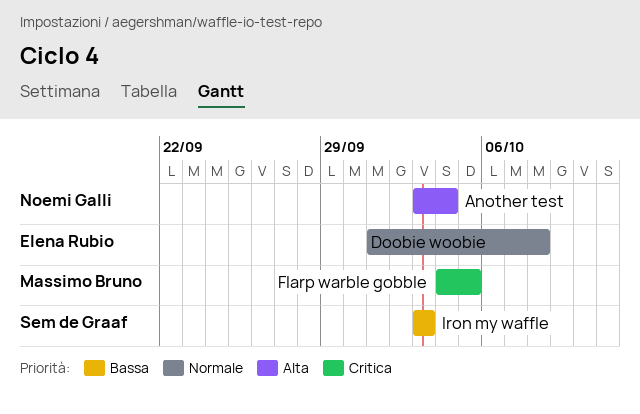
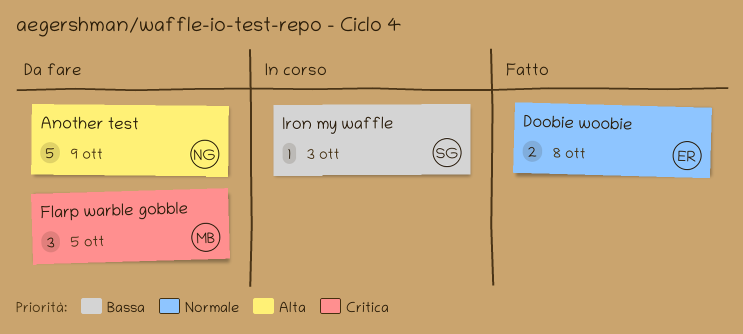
Another test, due: Oct 4 -> Oct 9

